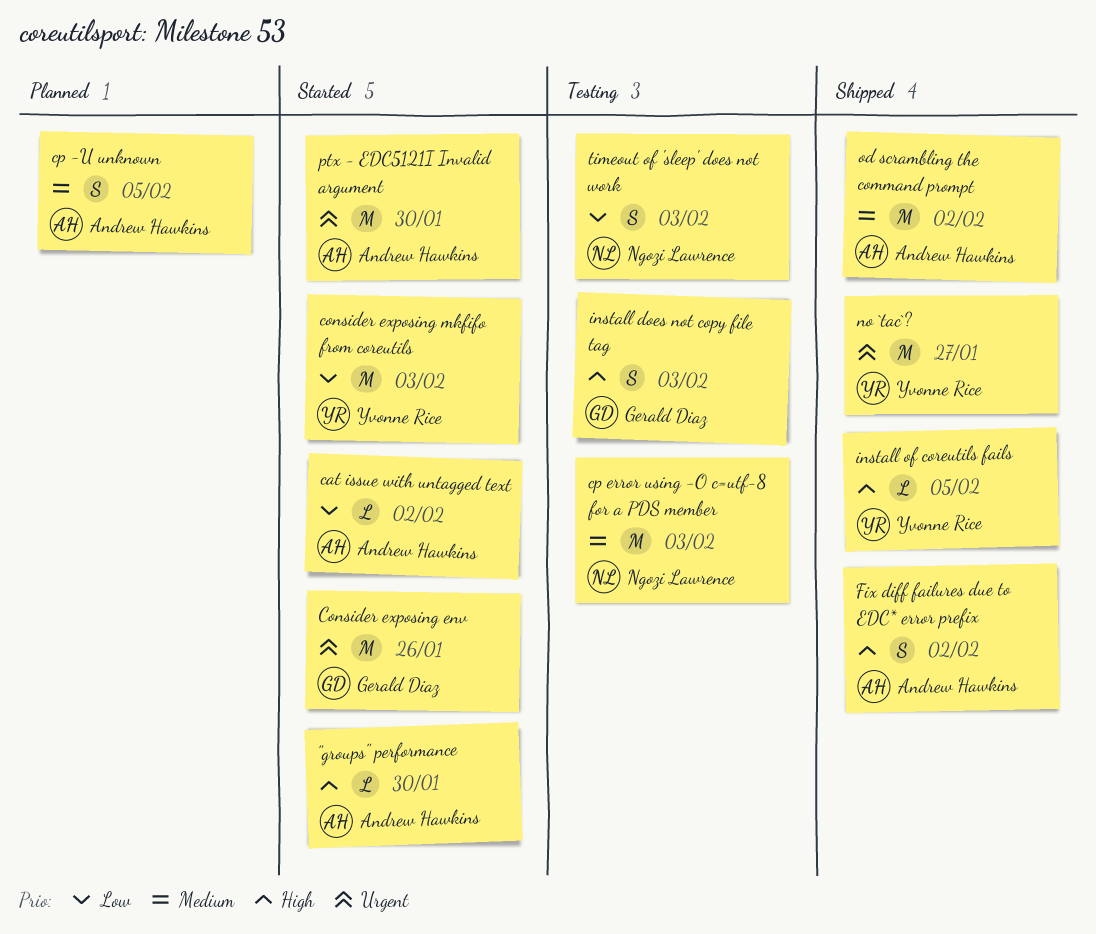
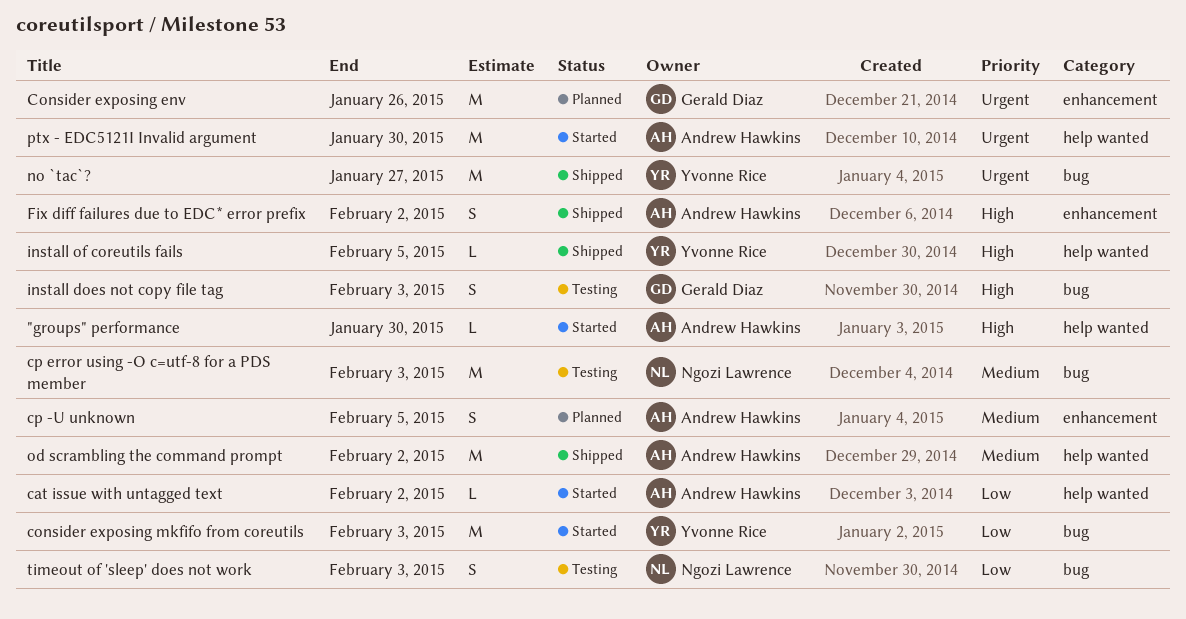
Consider exposing env, status: Started -> Planned

